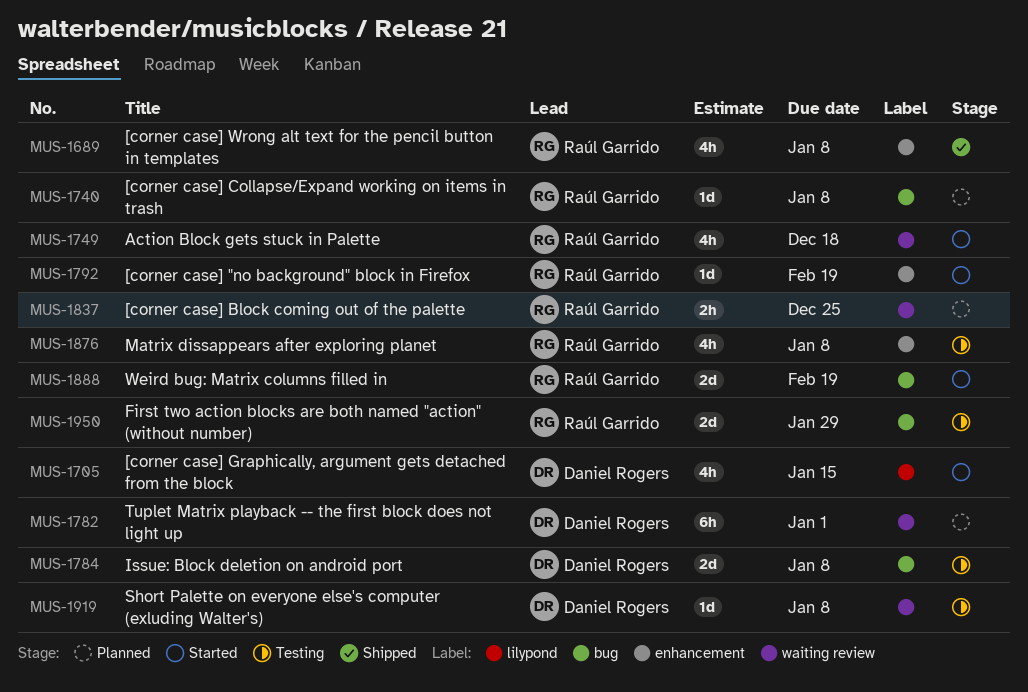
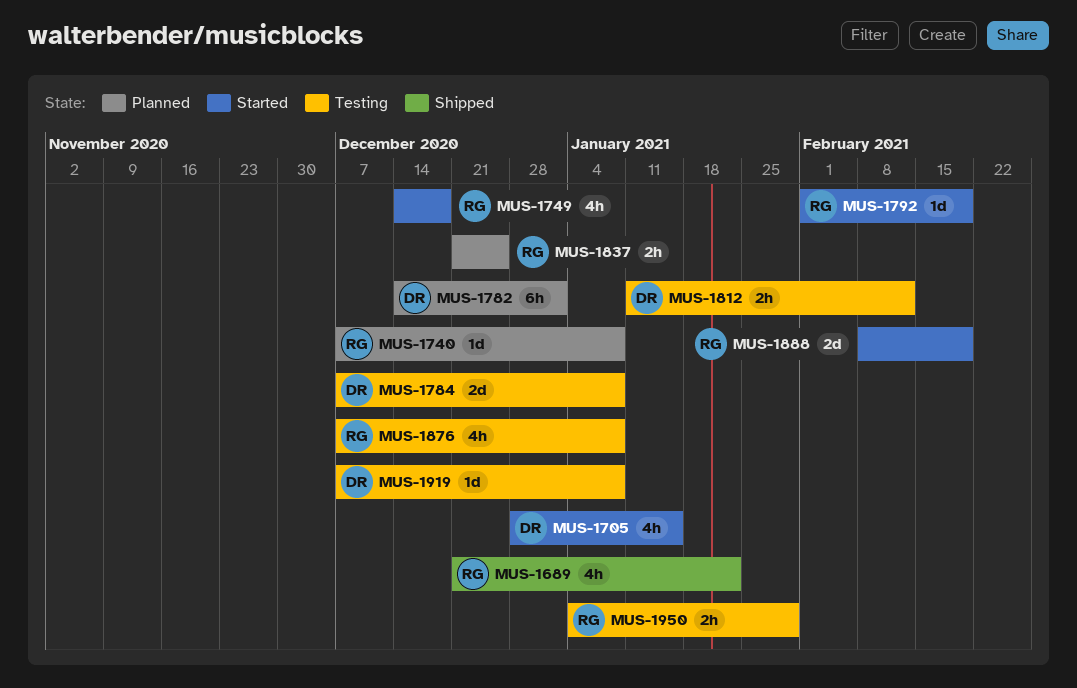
MUS-1689, due: Jan 8 -> Jan 22
MUS-1812: none -> present
MUS-1950, estimate: 2d -> 2h

